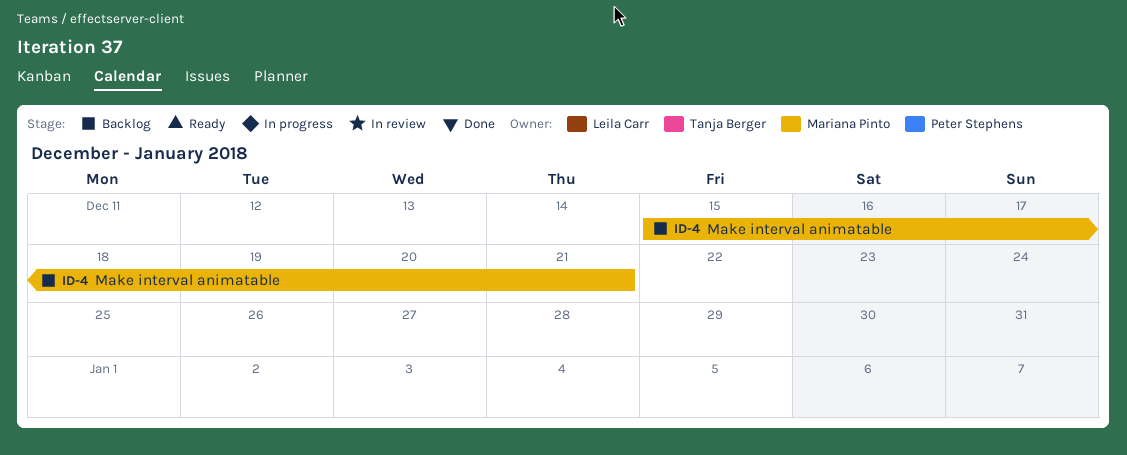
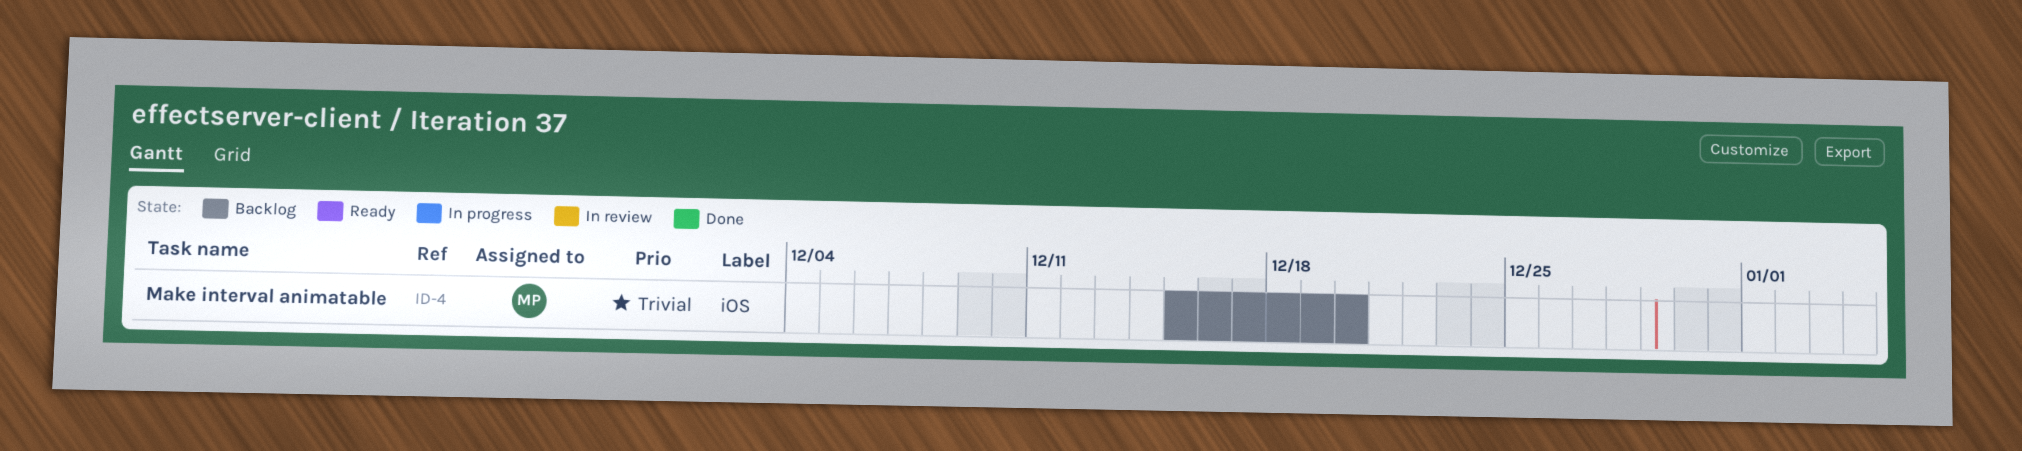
ID-4, due: Dec 21 -> Dec 20

